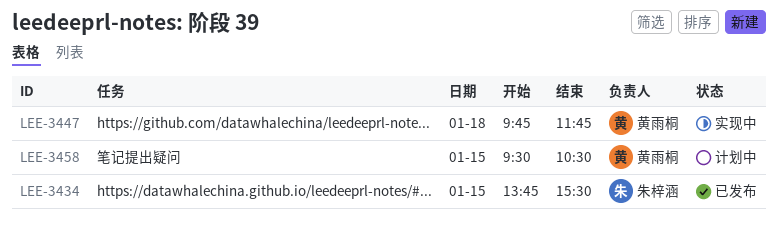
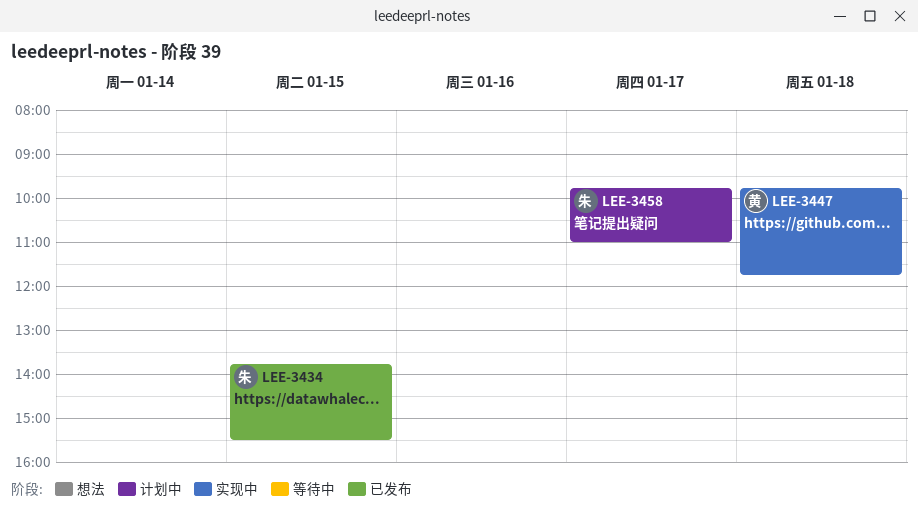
LEE-3458, owner: 黄雨桐 -> 朱梓涵
LEE-3458, day: Jan 15 -> Jan 17
LEE-3458, begins: 09:30 -> 09:45
LEE-3458, ends: 10:30 -> 11:00

